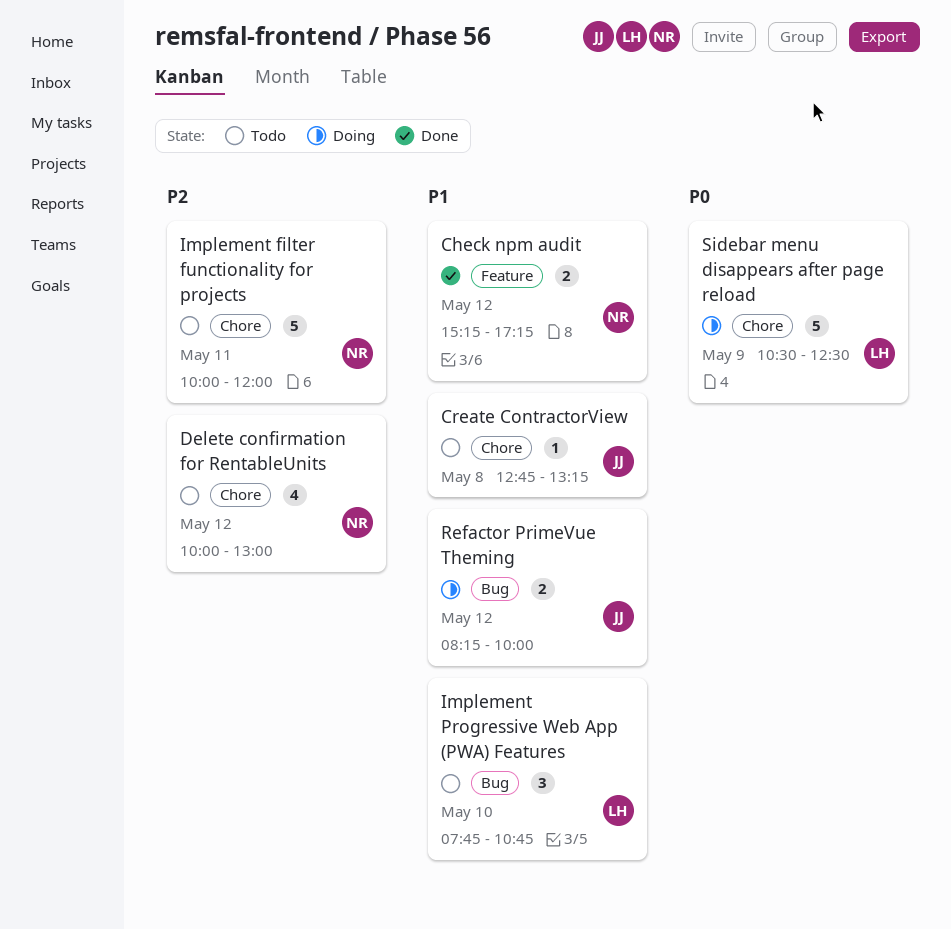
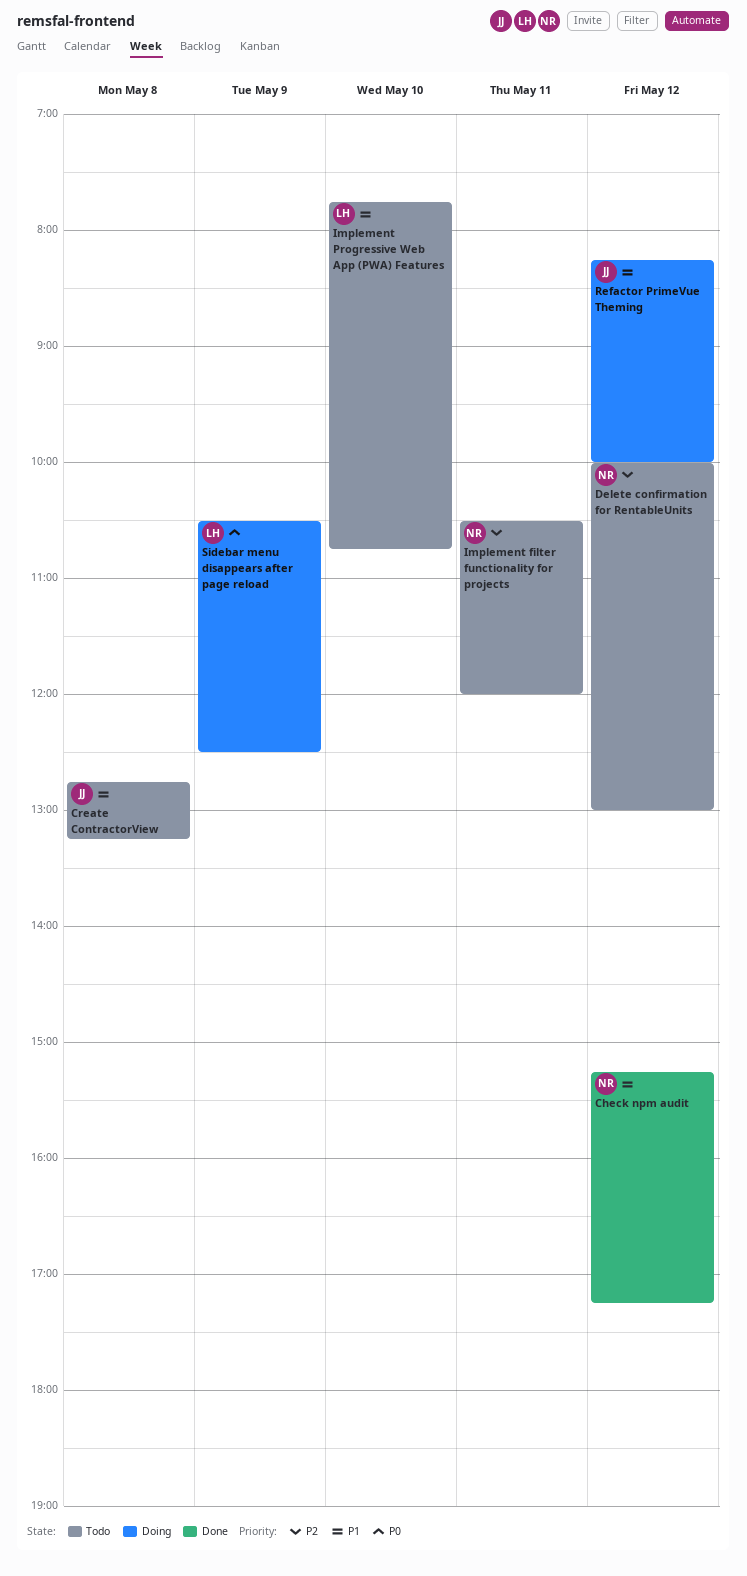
Implement filter functionality for projects, begins: 10:00 -> 10:30

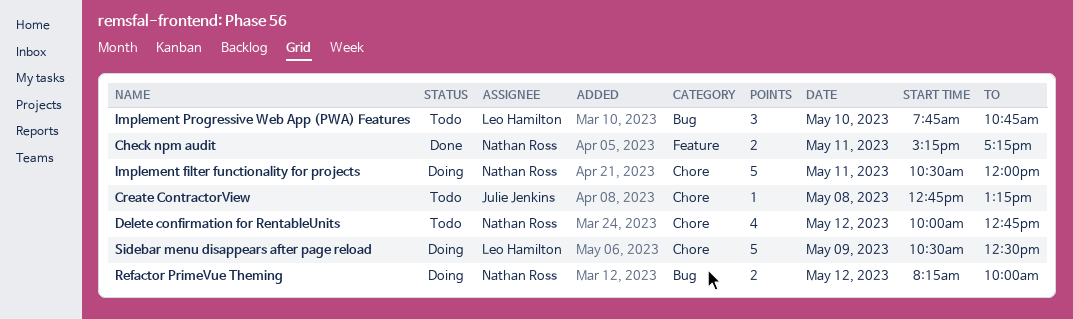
Check npm audit, day: May 12 -> May 11
Delete confirmation for RentableUnits, ends: 13:00 -> 12:45
Implement filter functionality for projects, status: Todo -> Doing
Refactor PrimeVue Theming, owner: Julie Jenkins -> Nathan Ross

